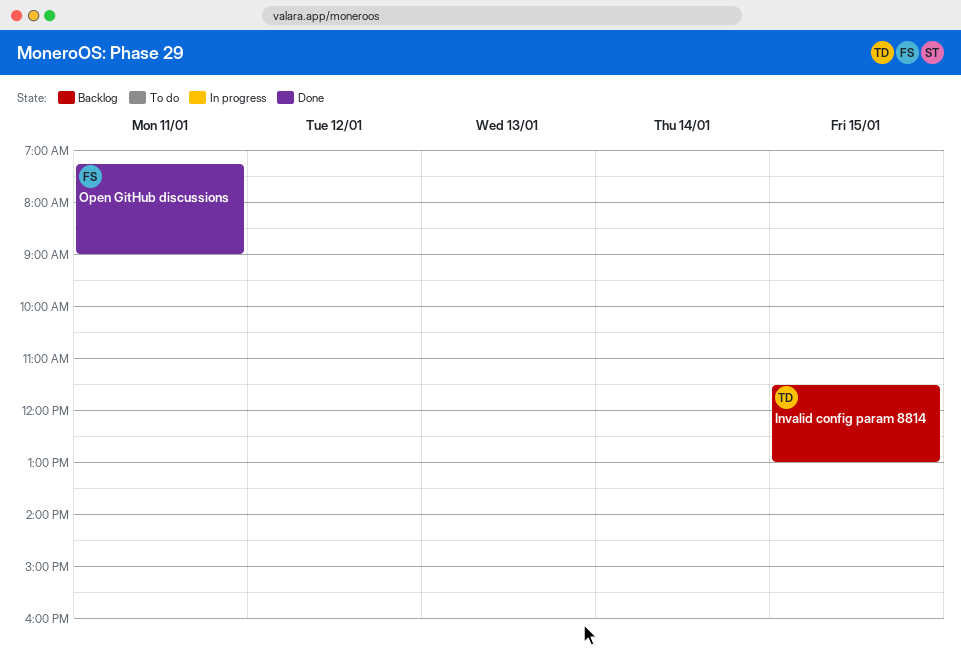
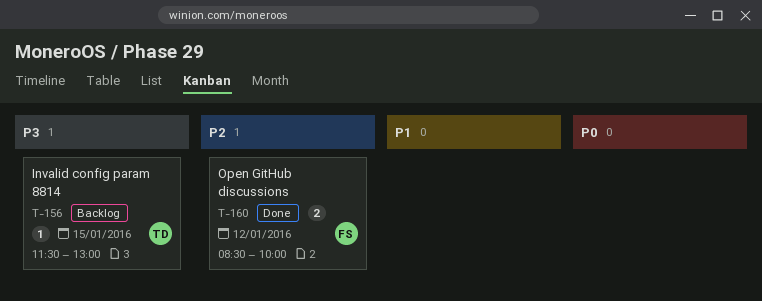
Open GitHub discussions, day: Jan 11 -> Jan 12
Open GitHub discussions, begins: 07:15 -> 08:30
Open GitHub discussions, ends: 09:00 -> 10:00

